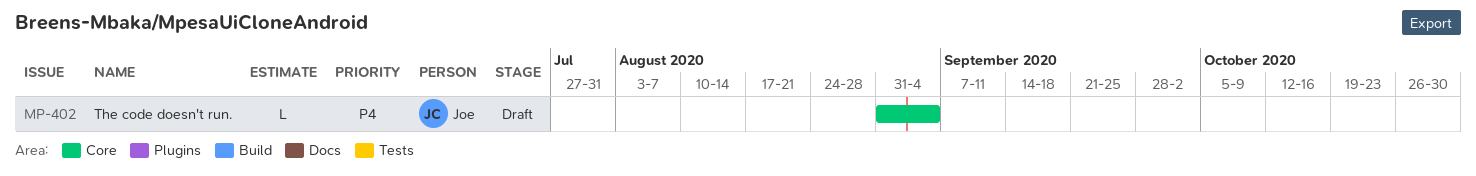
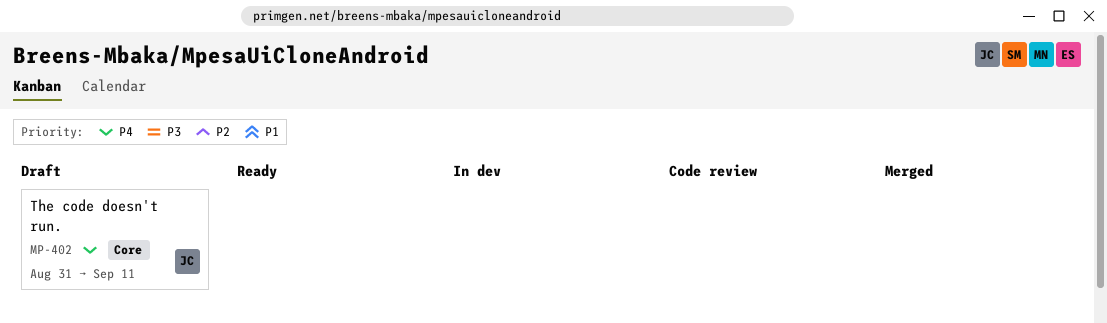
MP-402, due: Sep 4 -> Sep 11

